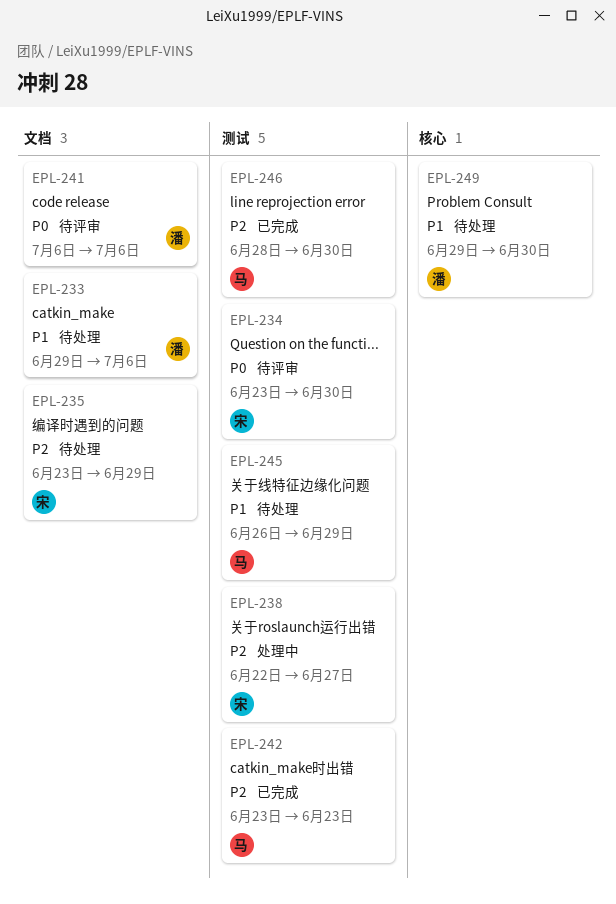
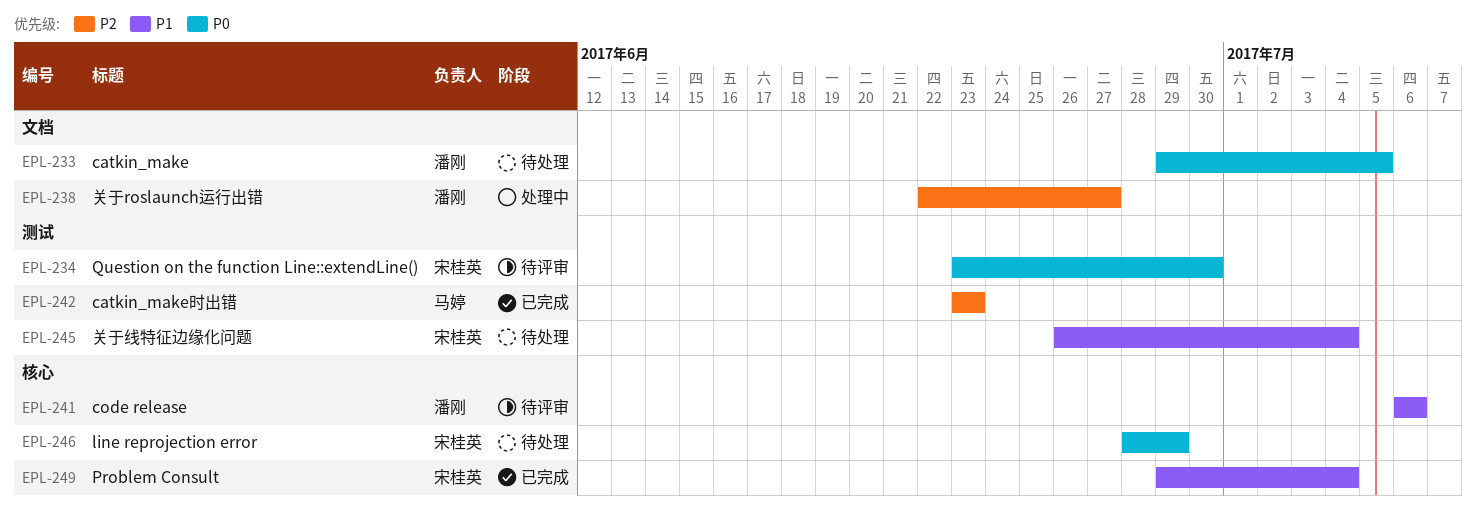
EPL-233, priority: P1 -> P0
EPL-233, due: Jul 6 -> Jul 5
EPL-235: present -> none
EPL-238, owner: 宋桂英 -> 潘刚
EPL-238, label: 测试 -> 文档
EPL-241, priority: P0 -> P1
EPL-241, label: 文档 -> 核心
EPL-245, owner: 马婷 -> 宋桂英
EPL-245, due: Jun 29 -> Jul 4
EPL-246, status: 已完成 -> 待处理
EPL-246, owner: 马婷 -> 宋桂英
EPL-246, priority: P2 -> P0
EPL-246, label: 测试 -> 核心
EPL-246, due: Jun 30 -> Jun 29
EPL-249, status: 待处理 -> 已完成
EPL-249, owner: 潘刚 -> 宋桂英
EPL-249, due: Jun 30 -> Jul 4

